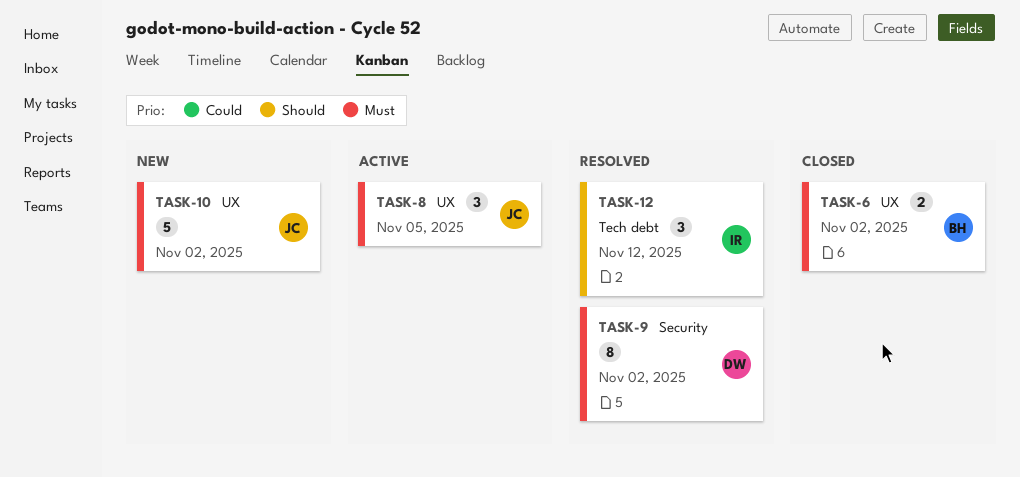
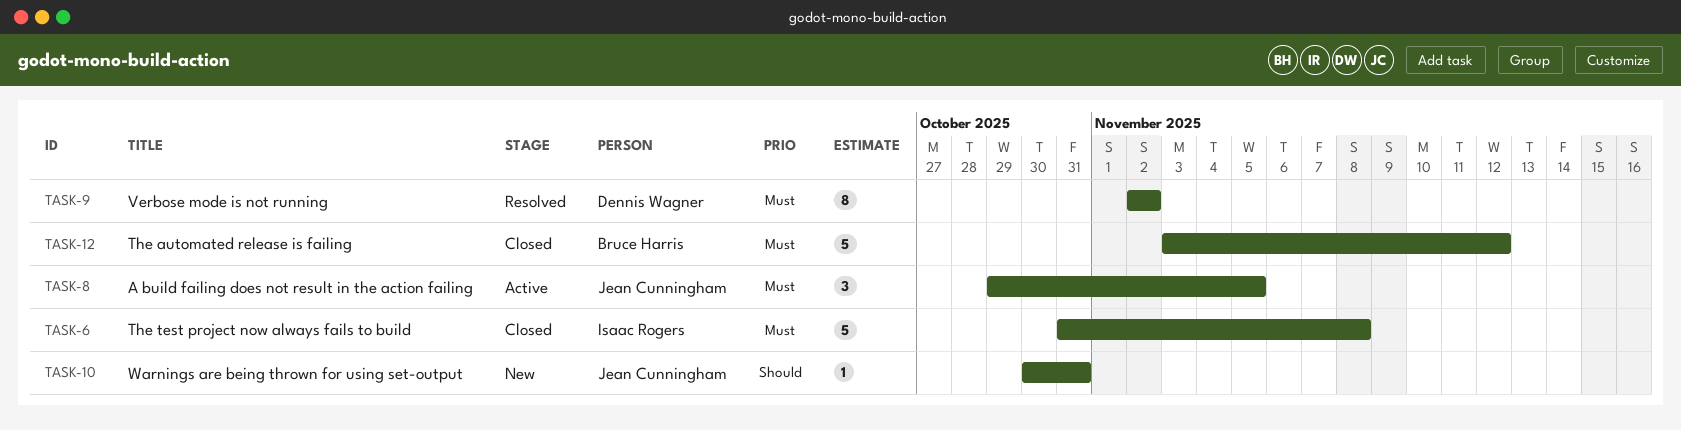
TASK-6, owner: Bruce Harris -> Isaac Rogers
TASK-6, estimate: 2 -> 5
TASK-6, due: Nov 2 -> Nov 8
TASK-10, priority: Must -> Should
TASK-10, estimate: 5 -> 1
TASK-10, due: Nov 2 -> Oct 31
TASK-12, status: Resolved -> Closed
TASK-12, owner: Isaac Rogers -> Bruce Harris
TASK-12, priority: Should -> Must
TASK-12, estimate: 3 -> 5

